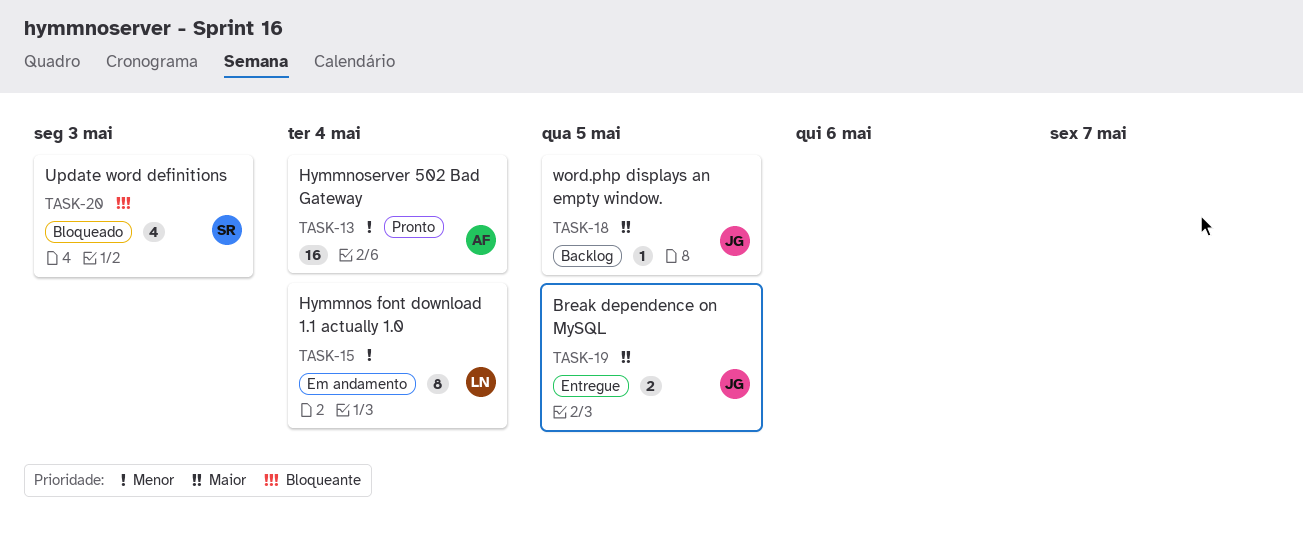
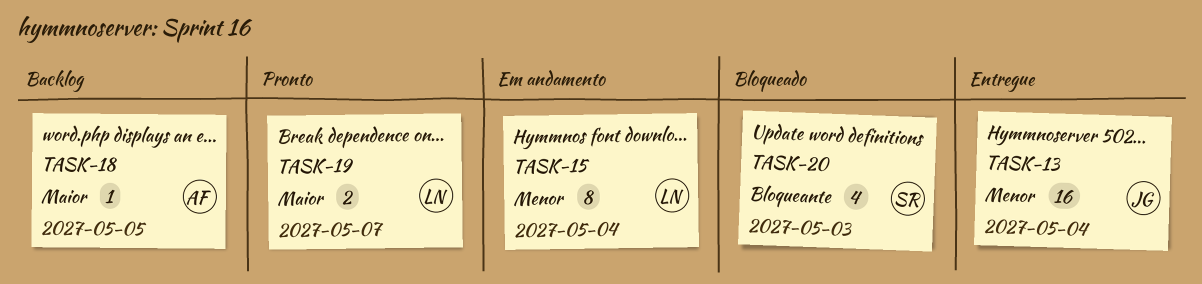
TASK-13, status: Pronto -> Entregue
TASK-13, owner: AF -> JG
TASK-18, owner: JG -> AF
TASK-19, status: Entregue -> Pronto
TASK-19, owner: JG -> LN
TASK-19, due: May 5 -> May 7

